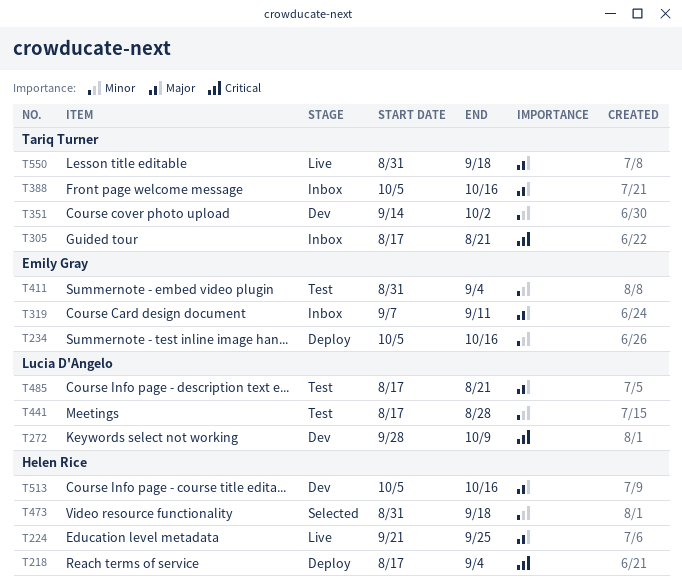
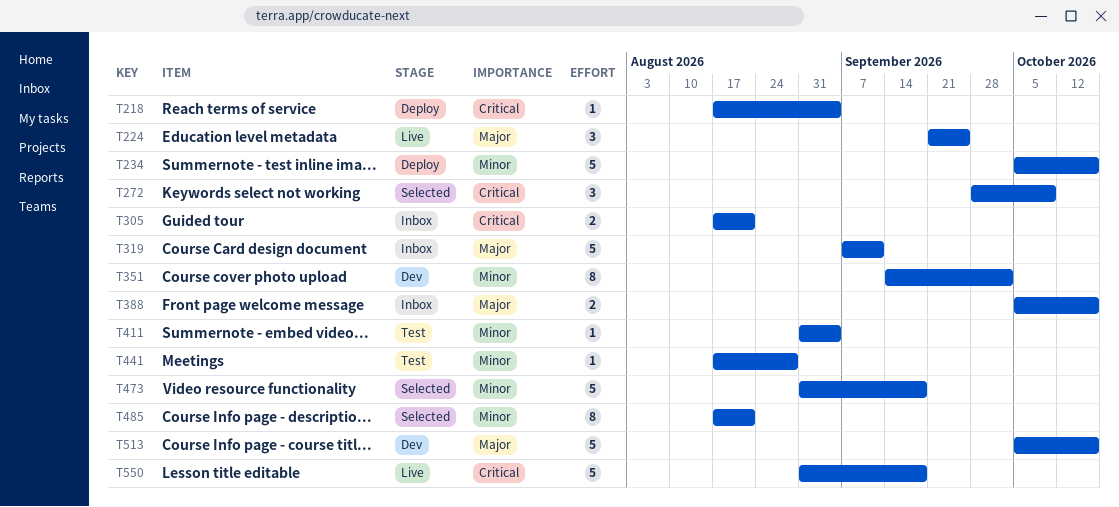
T272, status: Dev -> Selected
T485, status: Test -> Selected
T485, priority: Major -> Minor
T550, priority: Major -> Critical

